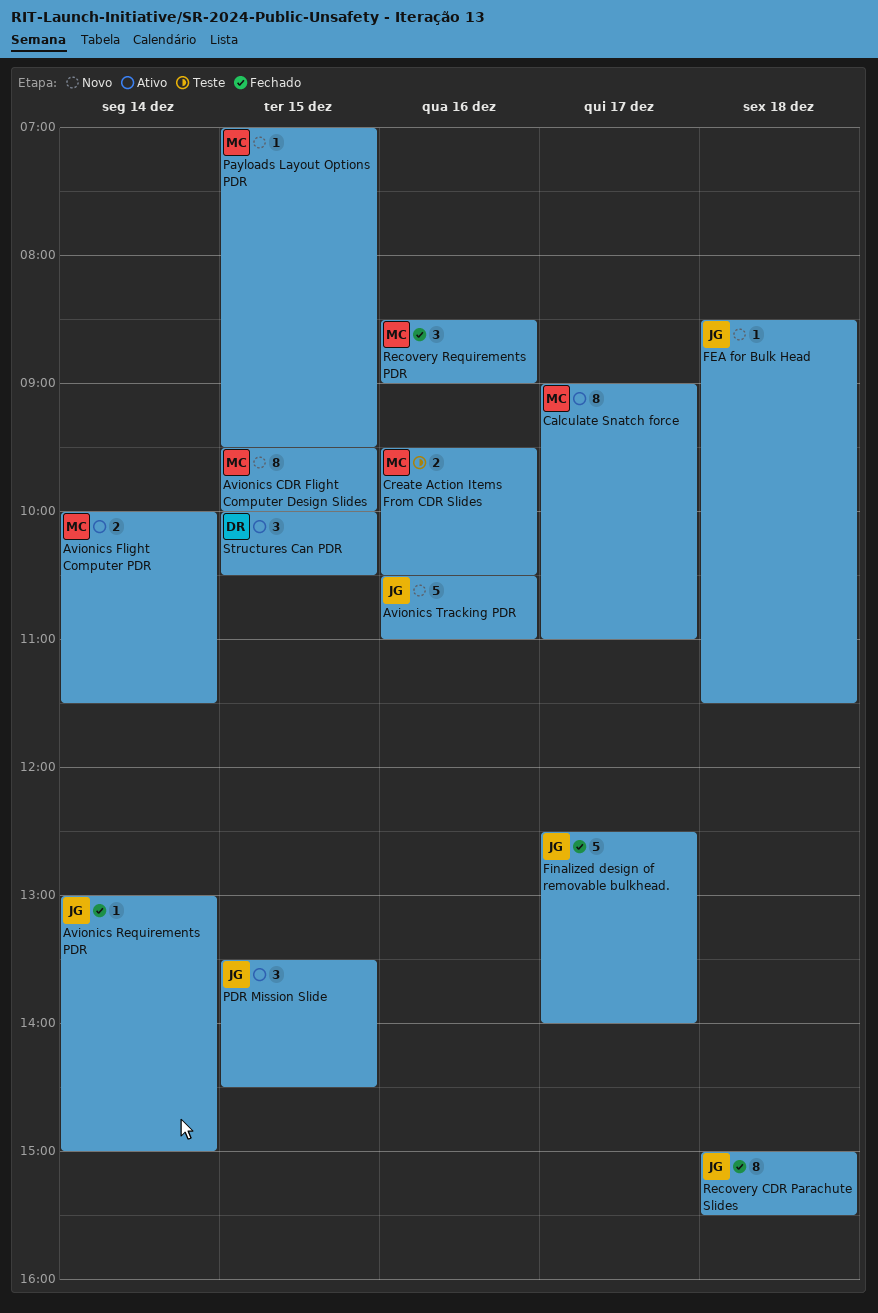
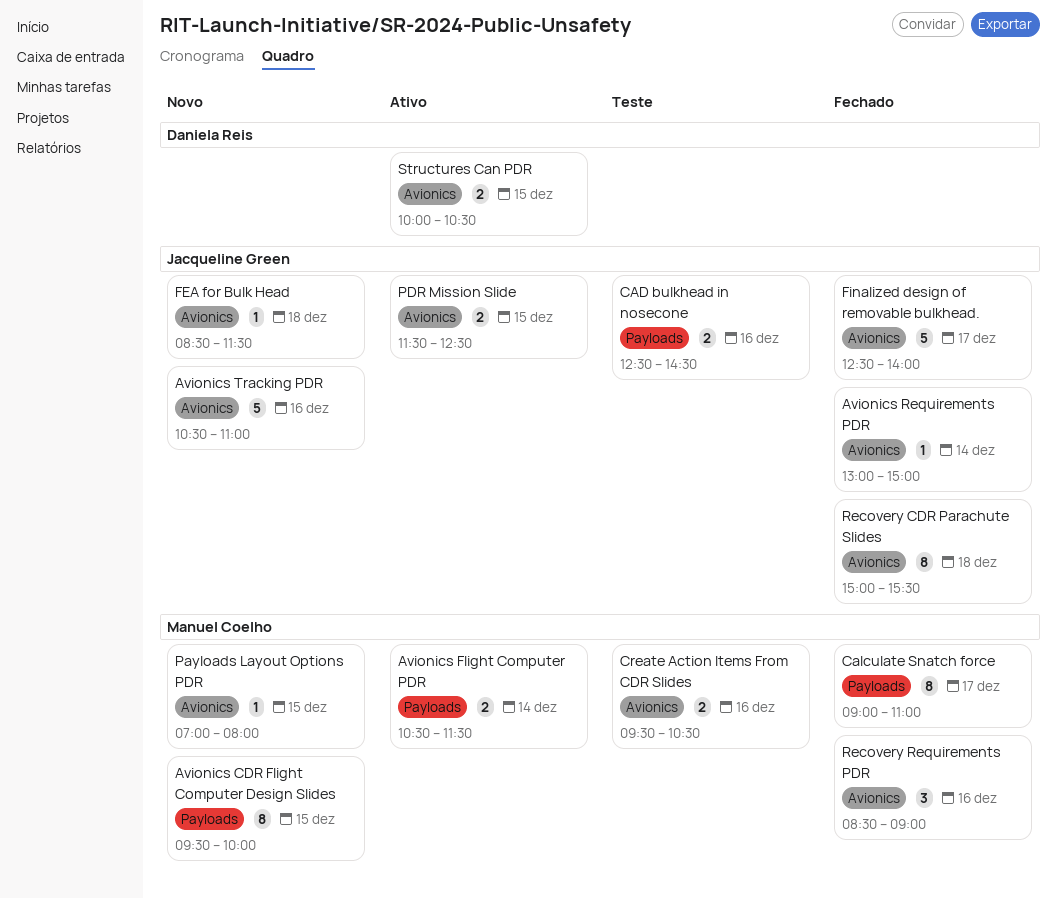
Avionics Flight Computer PDR, begins: 10:00 -> 10:30
CAD bulkhead in nosecone: none -> present
Calculate Snatch force, status: Ativo -> Fechado
Payloads Layout Options PDR, ends: 09:30 -> 08:00
PDR Mission Slide, estimate: 3 -> 2
PDR Mission Slide, begins: 13:30 -> 11:30
PDR Mission Slide, ends: 14:30 -> 12:30
Structures Can PDR, estimate: 3 -> 2

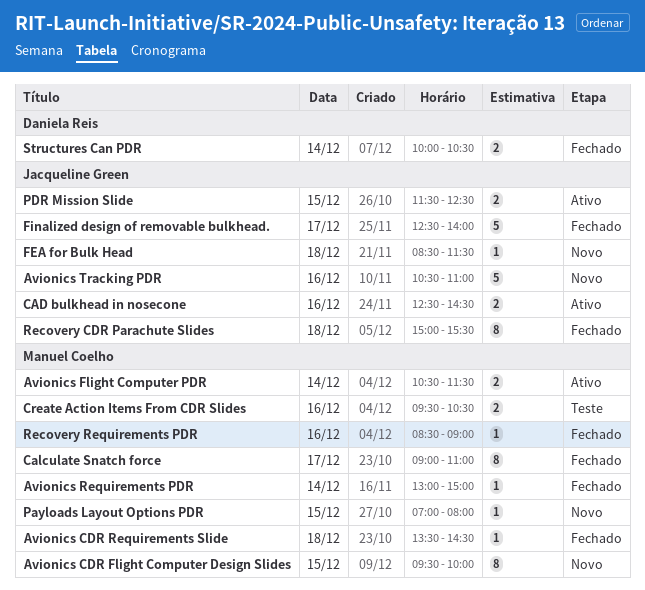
Avionics CDR Requirements Slide: none -> present
Avionics Requirements PDR, owner: Jacqueline Green -> Manuel Coelho
CAD bulkhead in nosecone, status: Teste -> Ativo
Recovery Requirements PDR, estimate: 3 -> 1
Structures Can PDR, status: Ativo -> Fechado
Structures Can PDR, day: Dec 15 -> Dec 14

